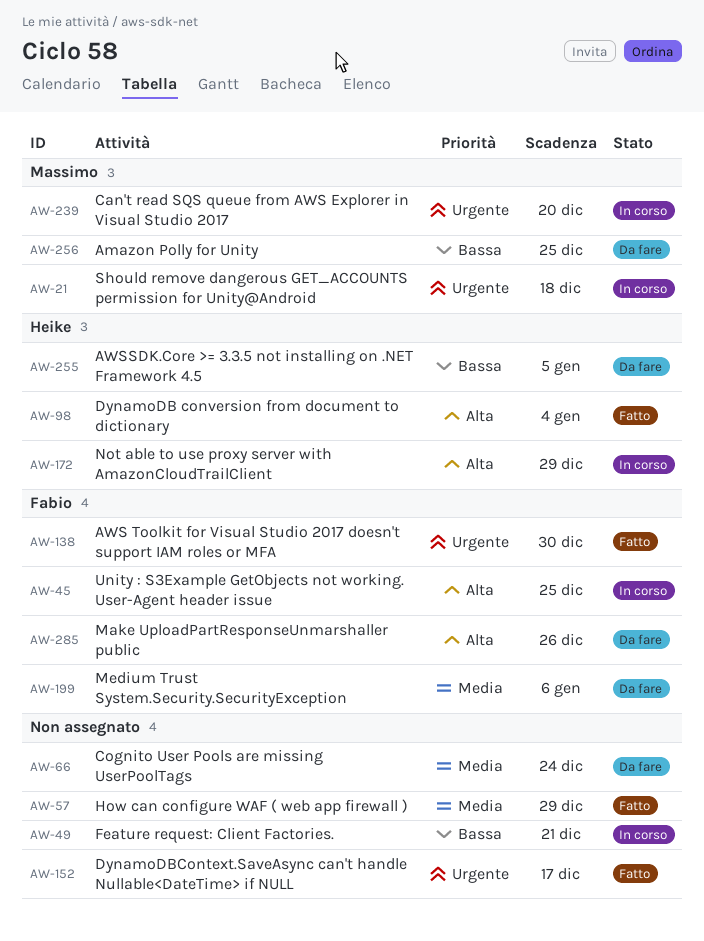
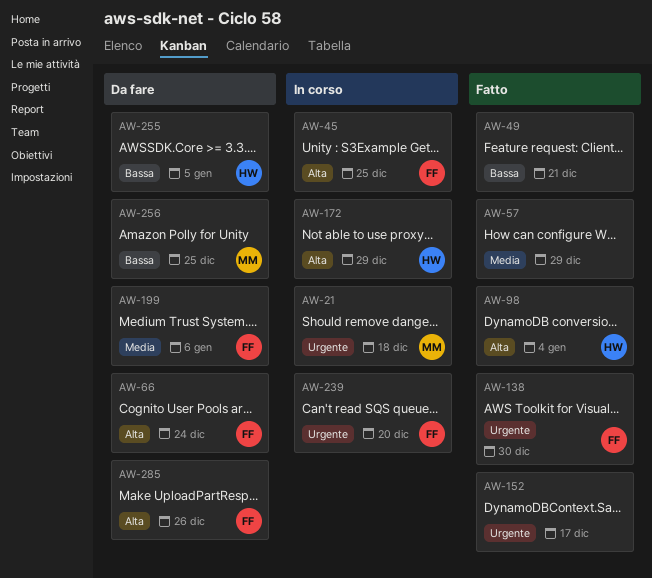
AW-49, status: In corso -> Fatto
AW-66, owner: none -> Fabio
AW-66, priority: Media -> Alta
AW-239, owner: Massimo -> Fabio

